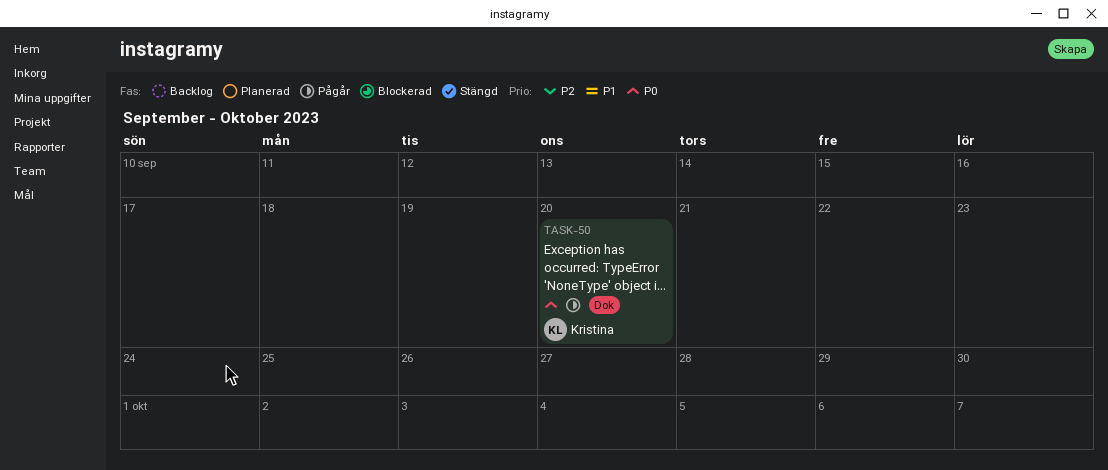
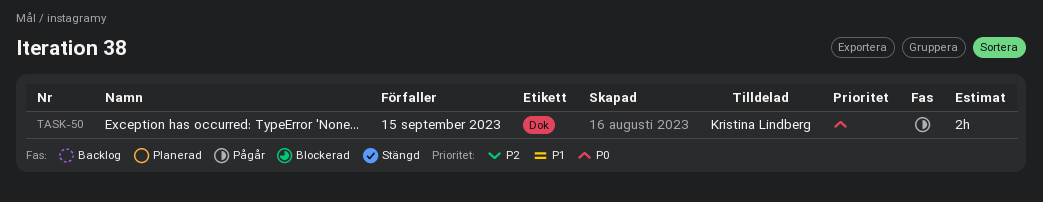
TASK-50, due: Sep 20 -> Sep 15

